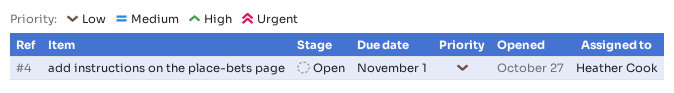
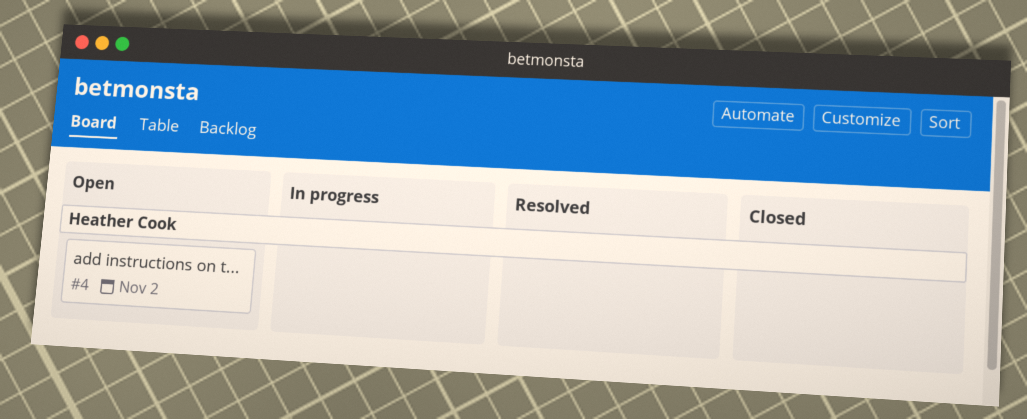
#4, due: Nov 1 -> Nov 2

